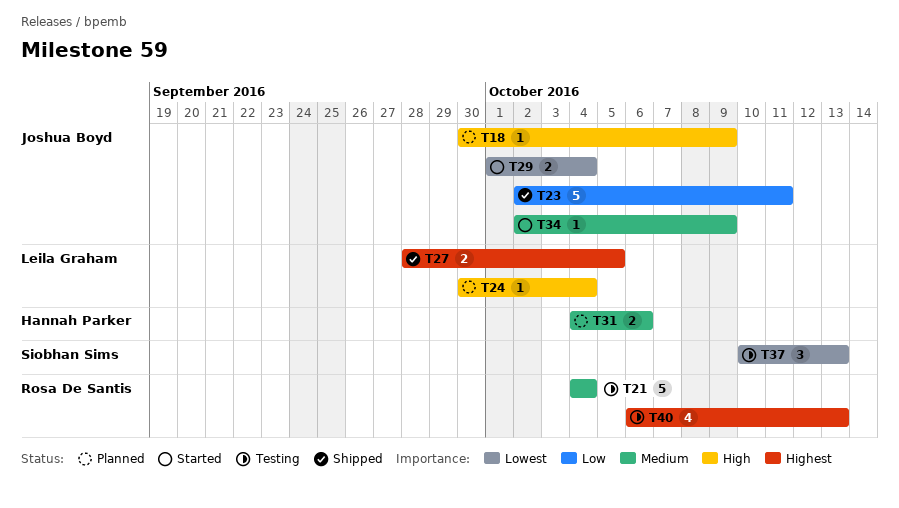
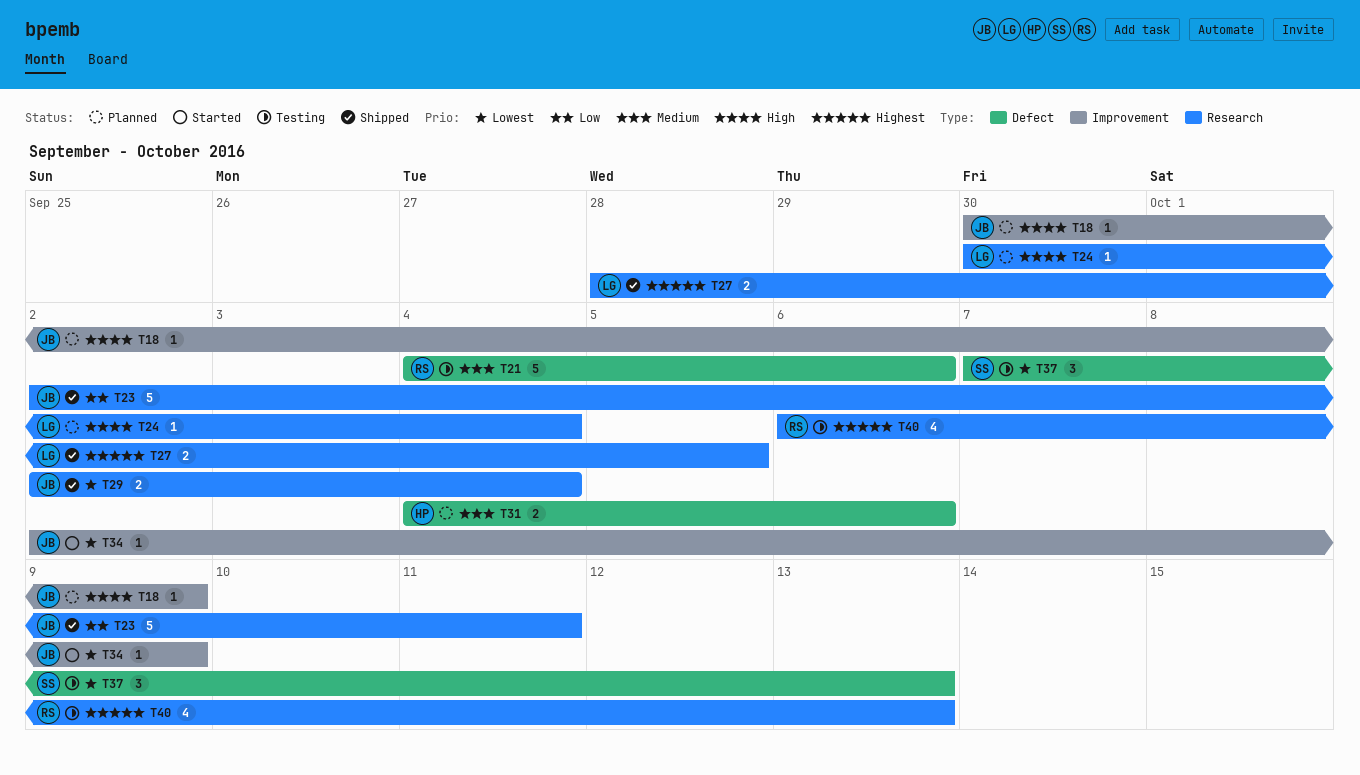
T21, due: Oct 4 -> Oct 6
T29, status: Started -> Shipped
T29, start: Oct 1 -> Oct 2
T34, priority: Medium -> Lowest
T37, start: Oct 10 -> Oct 7

